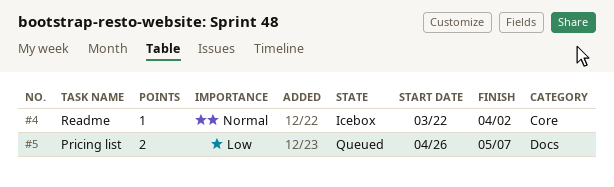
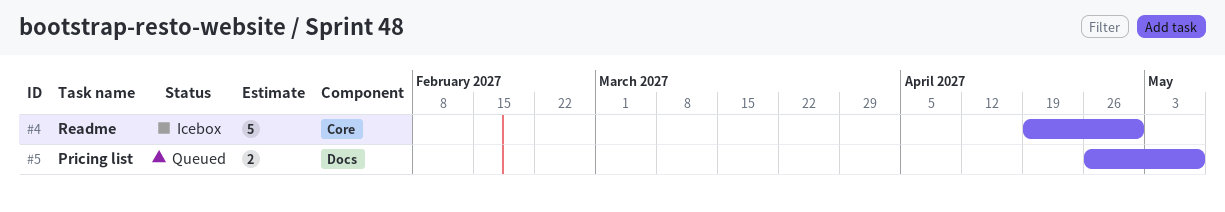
#4, estimate: 1 -> 5
#4, start: Mar 22 -> Apr 19
#4, due: Apr 2 -> Apr 30

